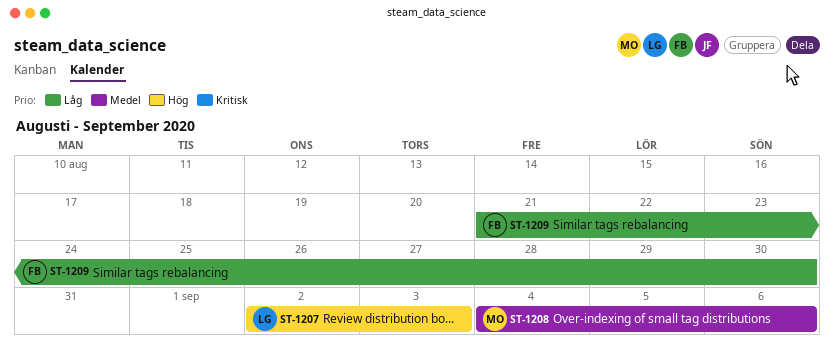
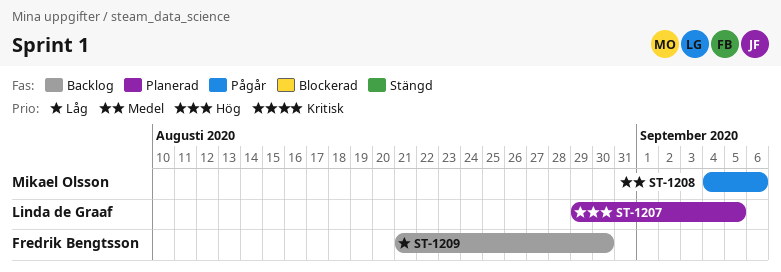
ST-1207, start: Sep 2 -> Aug 29
ST-1207, due: Sep 3 -> Sep 5

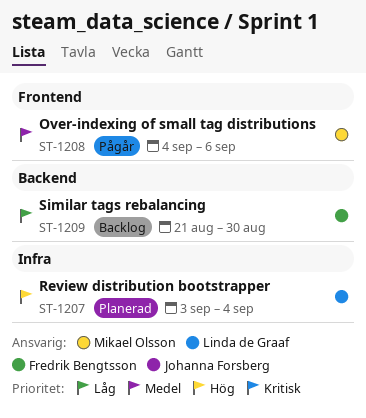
ST-1207, start: Aug 29 -> Sep 3
ST-1207, due: Sep 5 -> Sep 4

